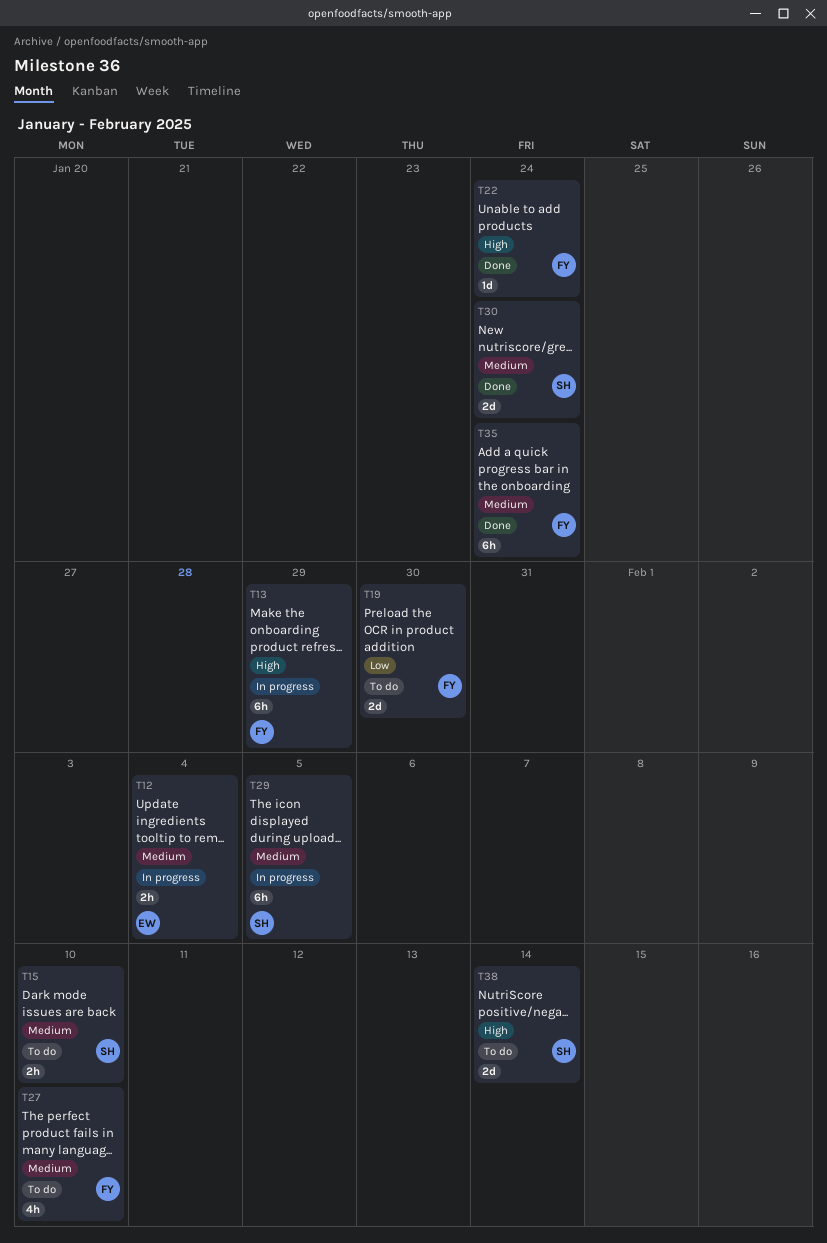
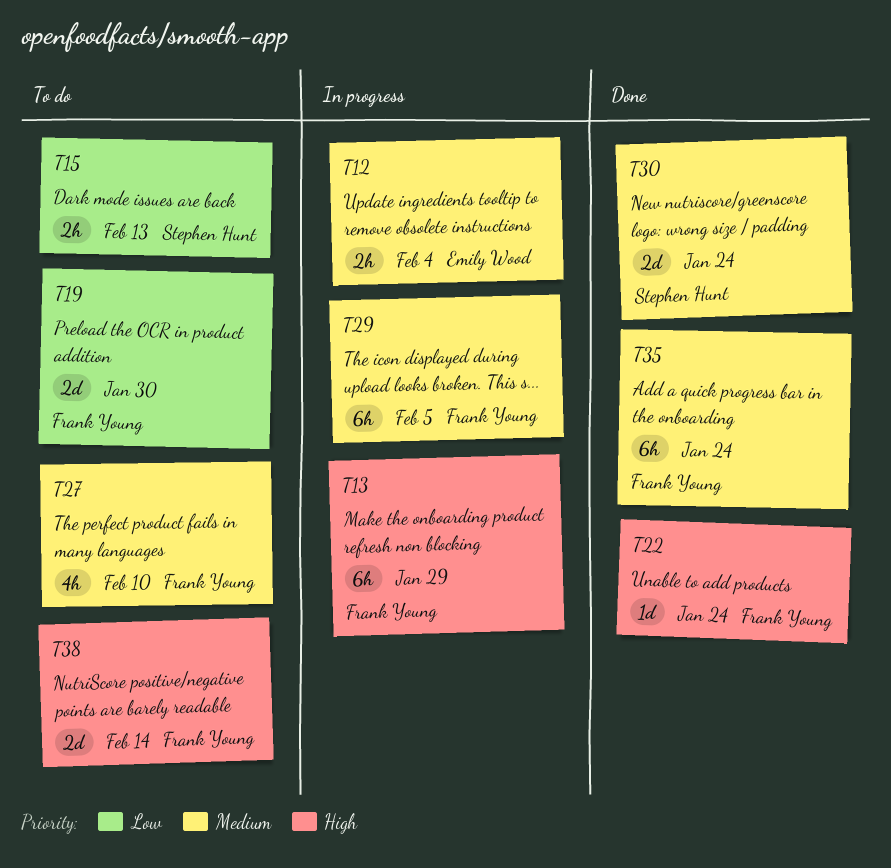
T15, priority: Medium -> Low
T15, due: Feb 10 -> Feb 13
T29, owner: Stephen Hunt -> Frank Young
T38, owner: Stephen Hunt -> Frank Young

